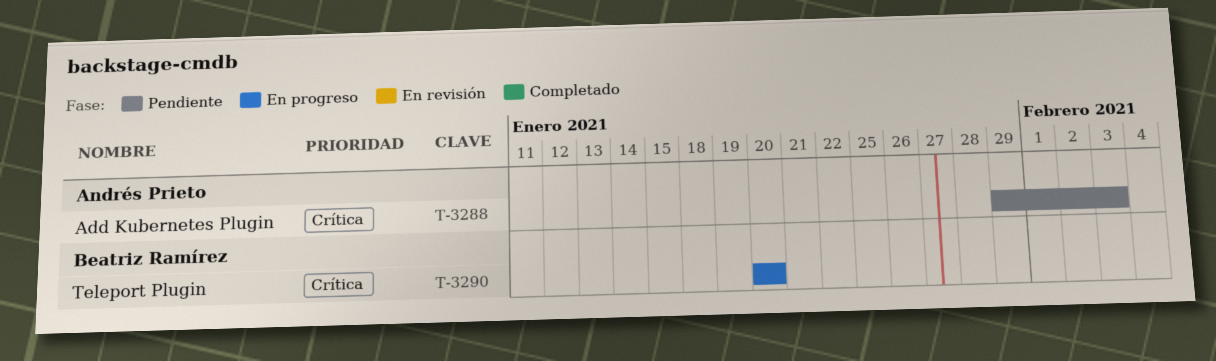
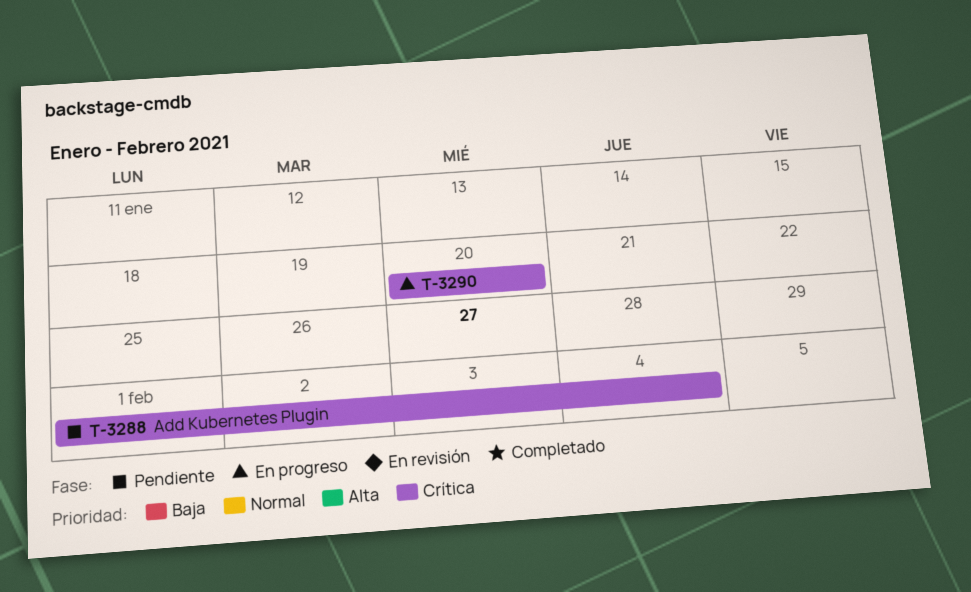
T-3288, start: Jan 29 -> Feb 1
T-3288, due: Feb 3 -> Feb 4

